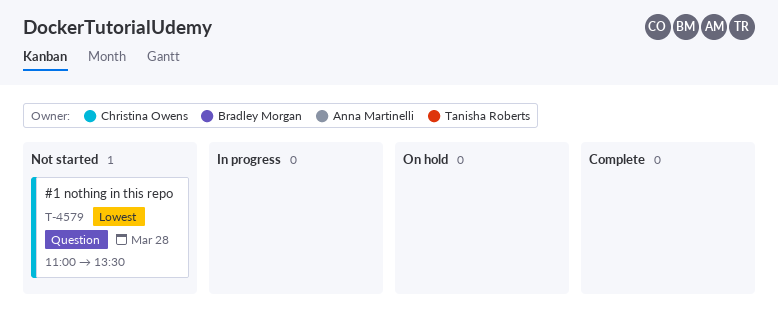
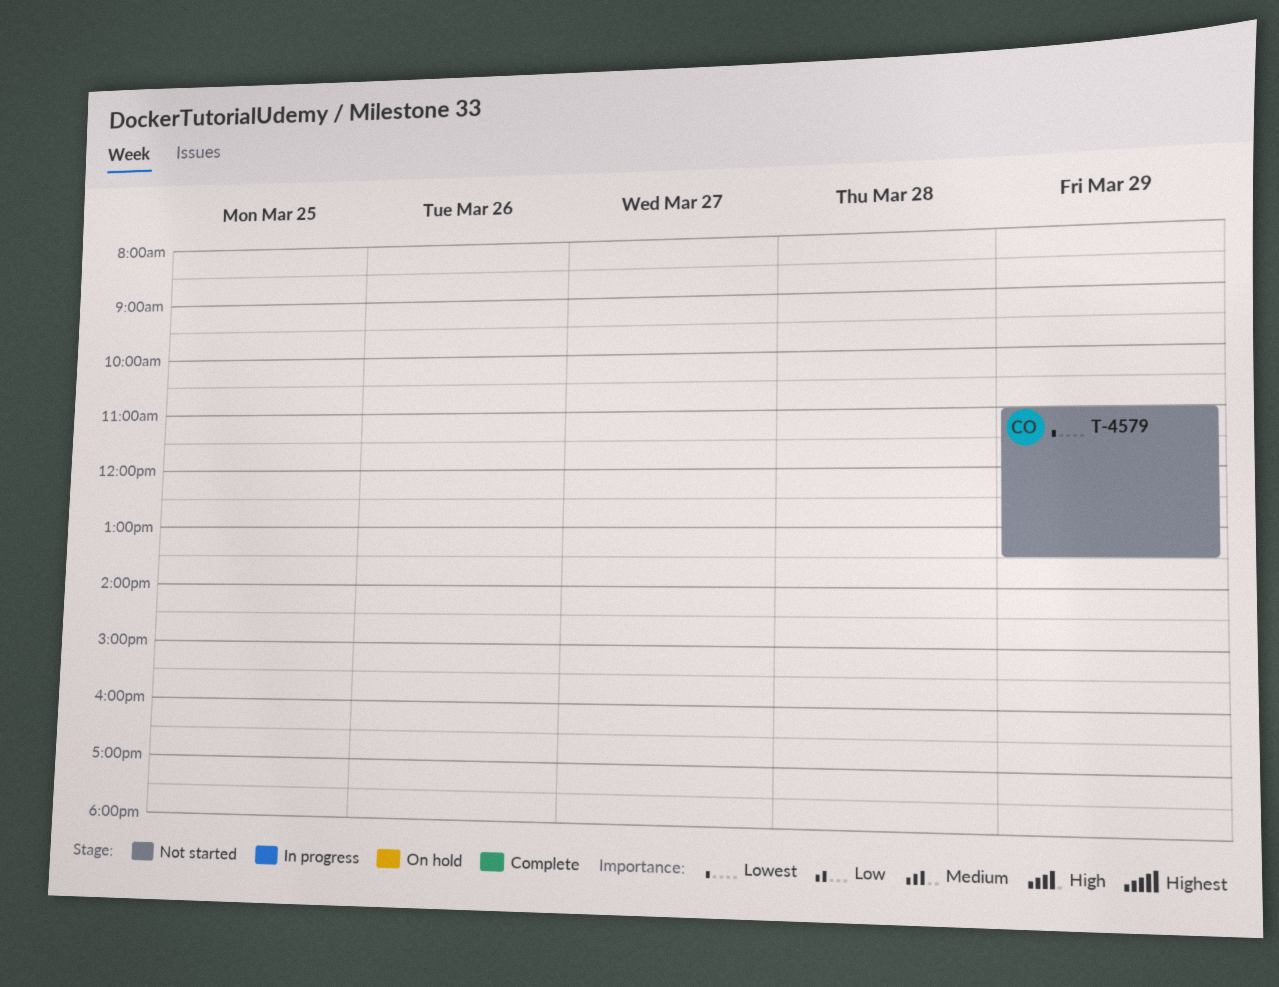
T-4579, day: Mar 28 -> Mar 29

